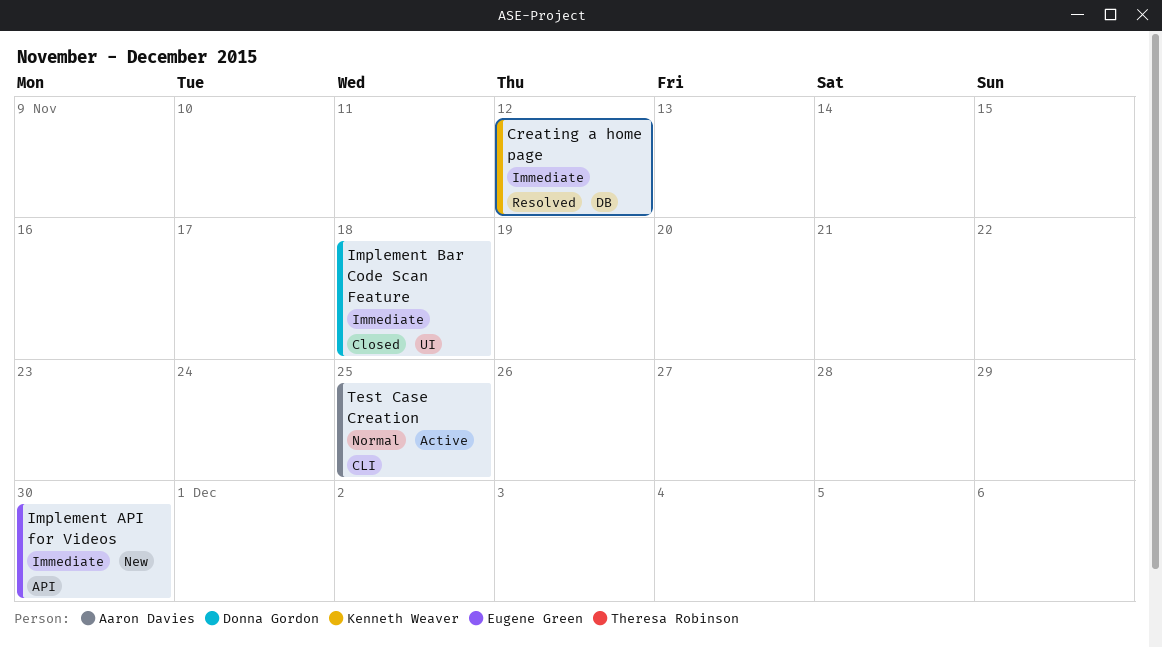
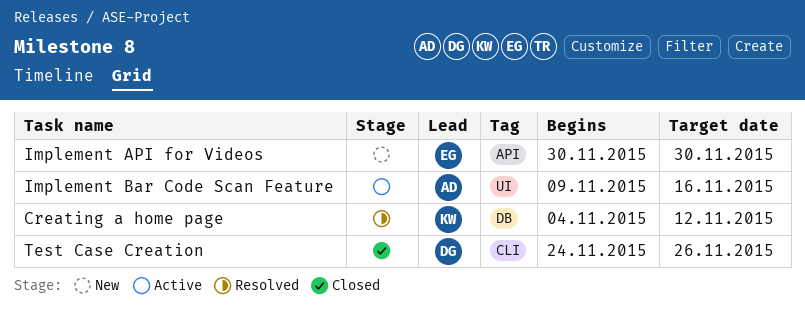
Implement Bar Code Scan Feature, status: Closed -> Active
Implement Bar Code Scan Feature, owner: Donna Gordon -> Aaron Davies
Implement Bar Code Scan Feature, due: Nov 18 -> Nov 16
Test Case Creation, status: Active -> Closed
Test Case Creation, owner: Aaron Davies -> Donna Gordon
Test Case Creation, due: Nov 25 -> Nov 26

